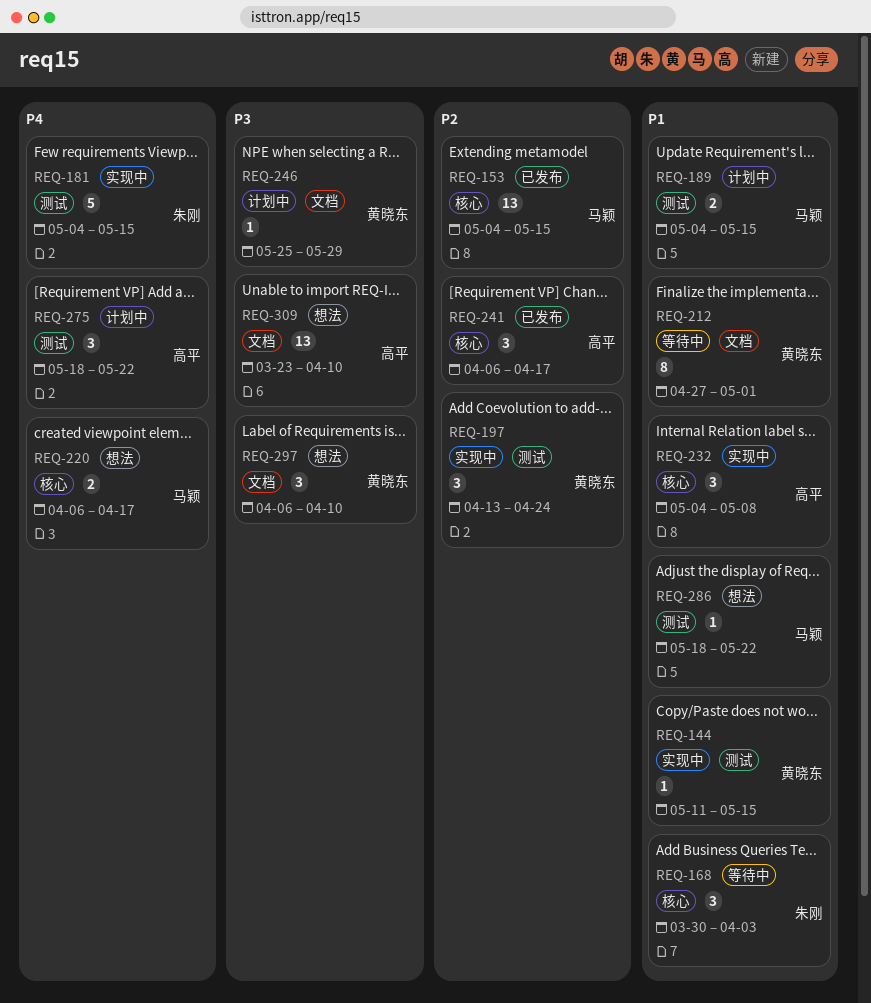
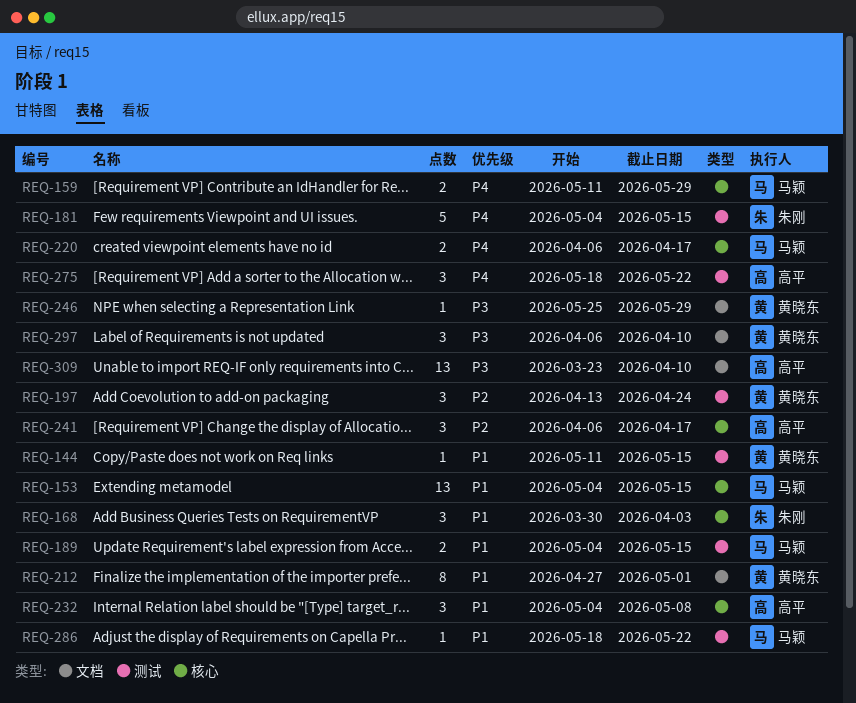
REQ-153, priority: P2 -> P1
REQ-159: none -> present

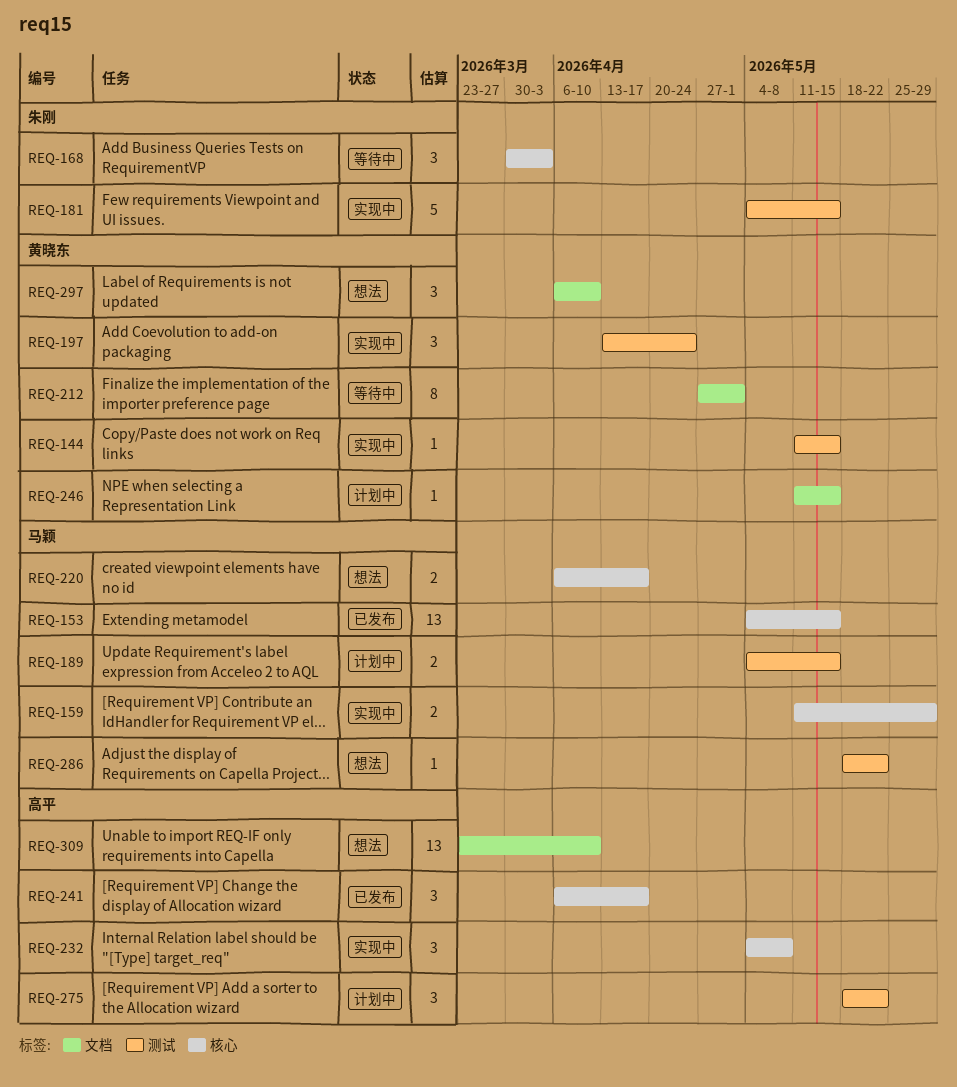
REQ-246, start: May 25 -> May 11
REQ-246, due: May 29 -> May 15

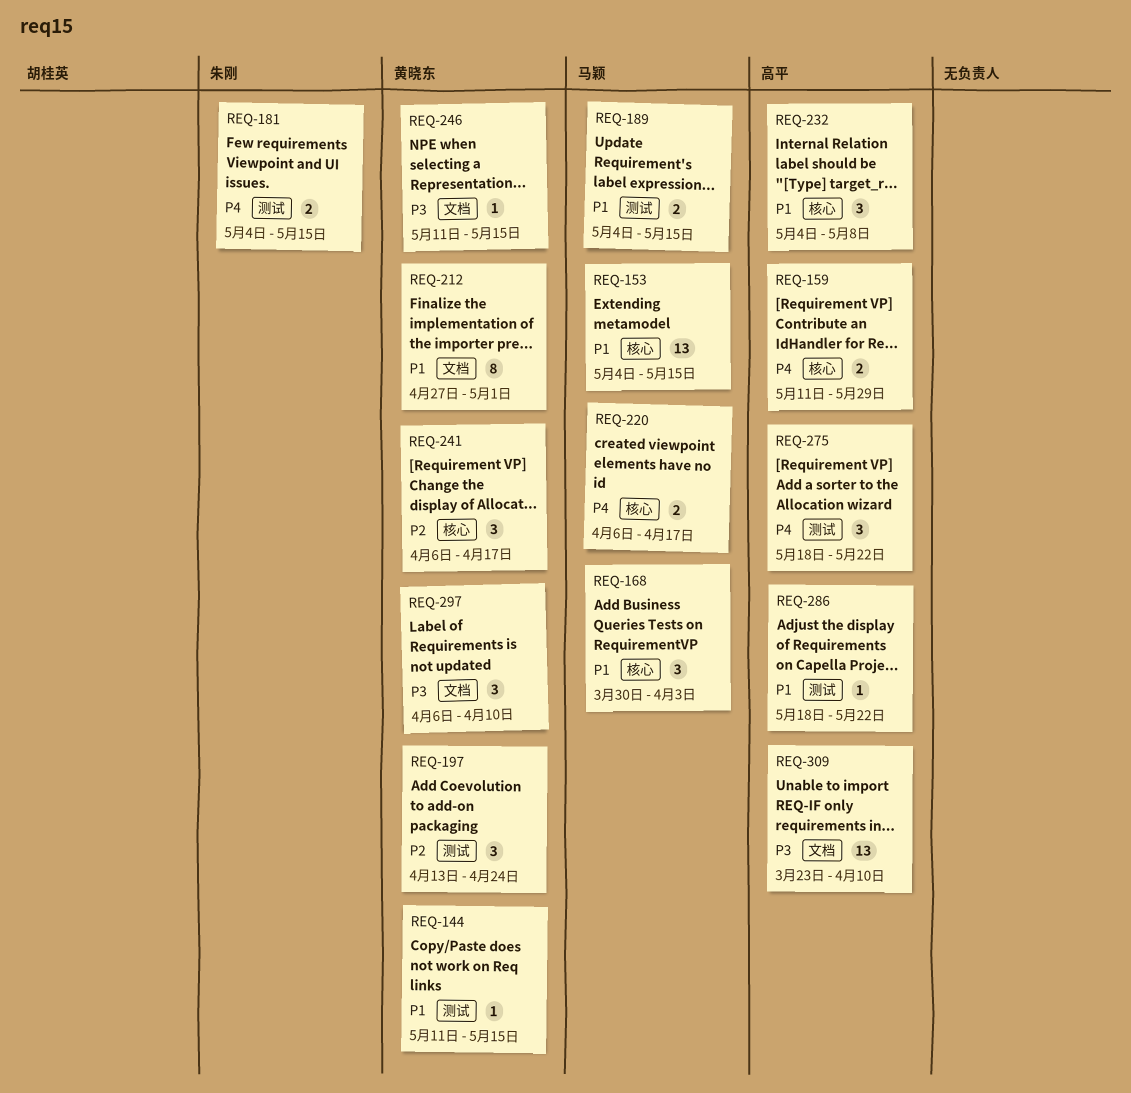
REQ-159, owner: 马颖 -> 高平
REQ-168, owner: 朱刚 -> 马颖
REQ-181, estimate: 5 -> 2
REQ-241, owner: 高平 -> 黄晓东
REQ-286, owner: 马颖 -> 高平

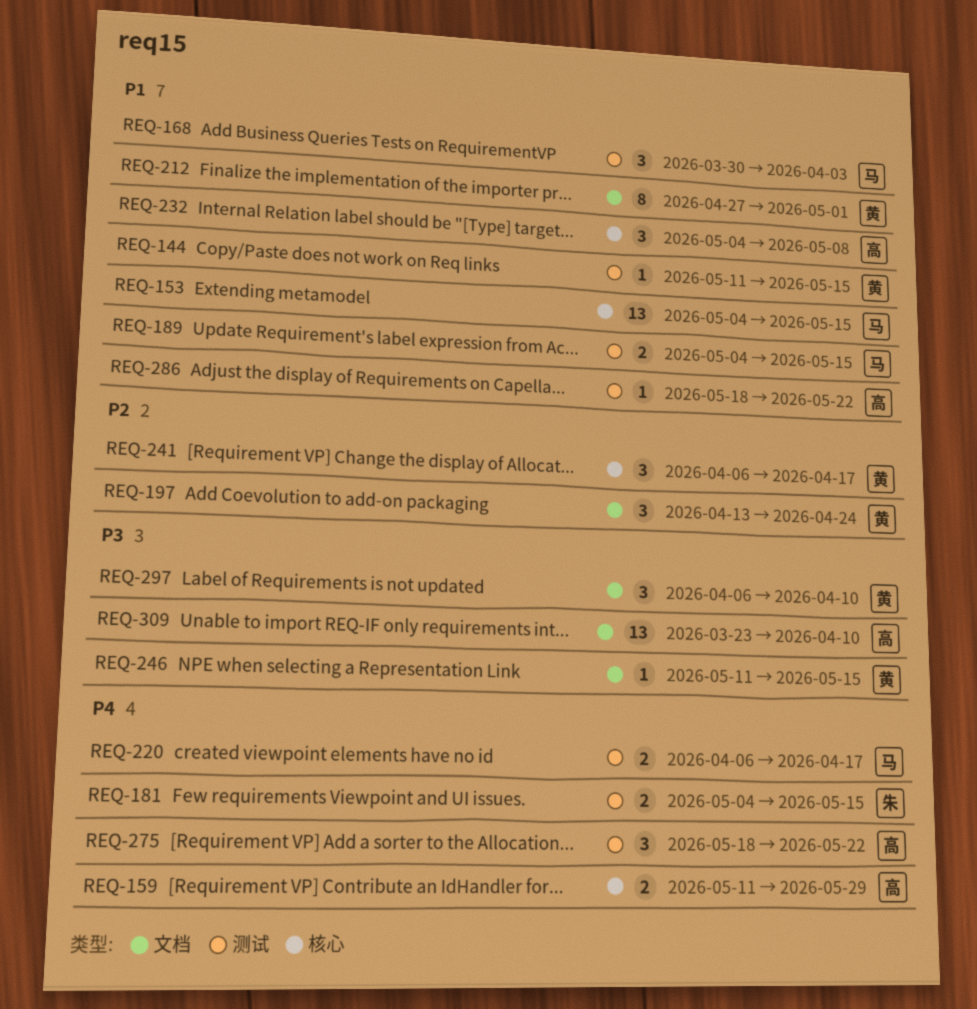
REQ-168, label: 核心 -> 测试
REQ-197, label: 测试 -> 文档
REQ-220, label: 核心 -> 测试

